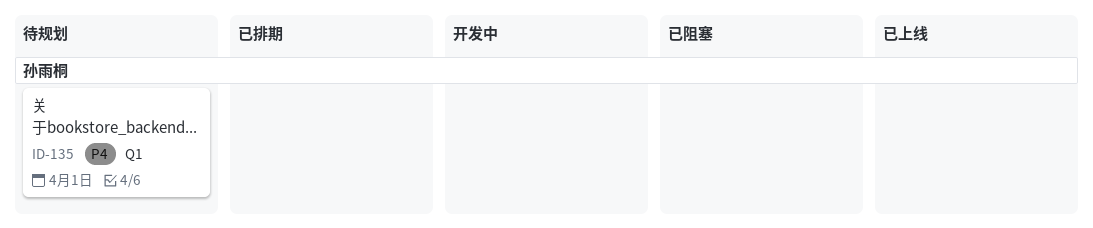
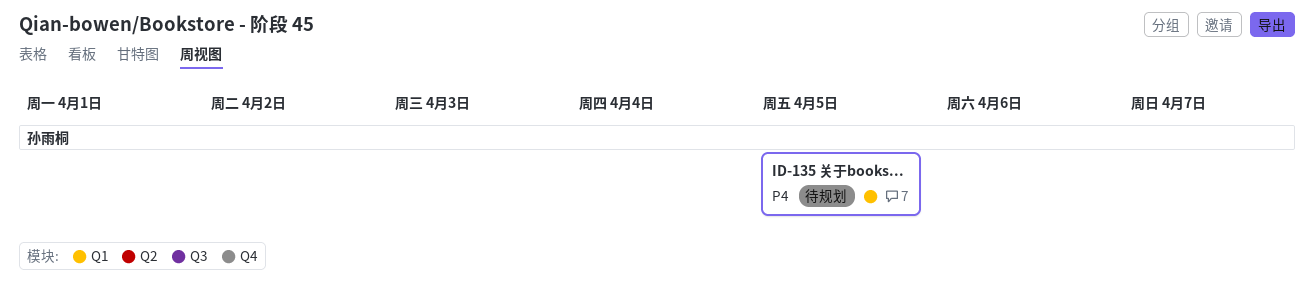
ID-135, due: Apr 1 -> Apr 5

